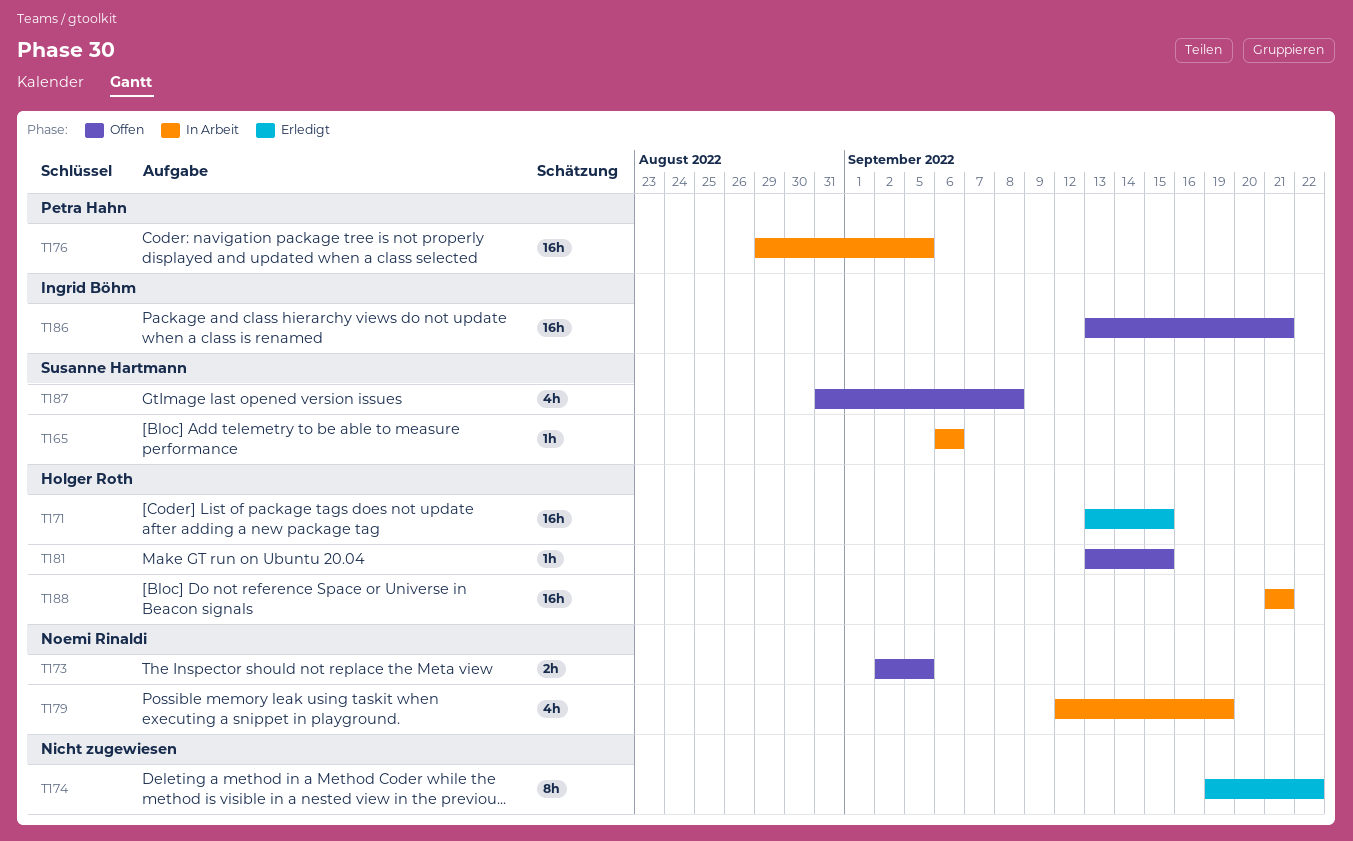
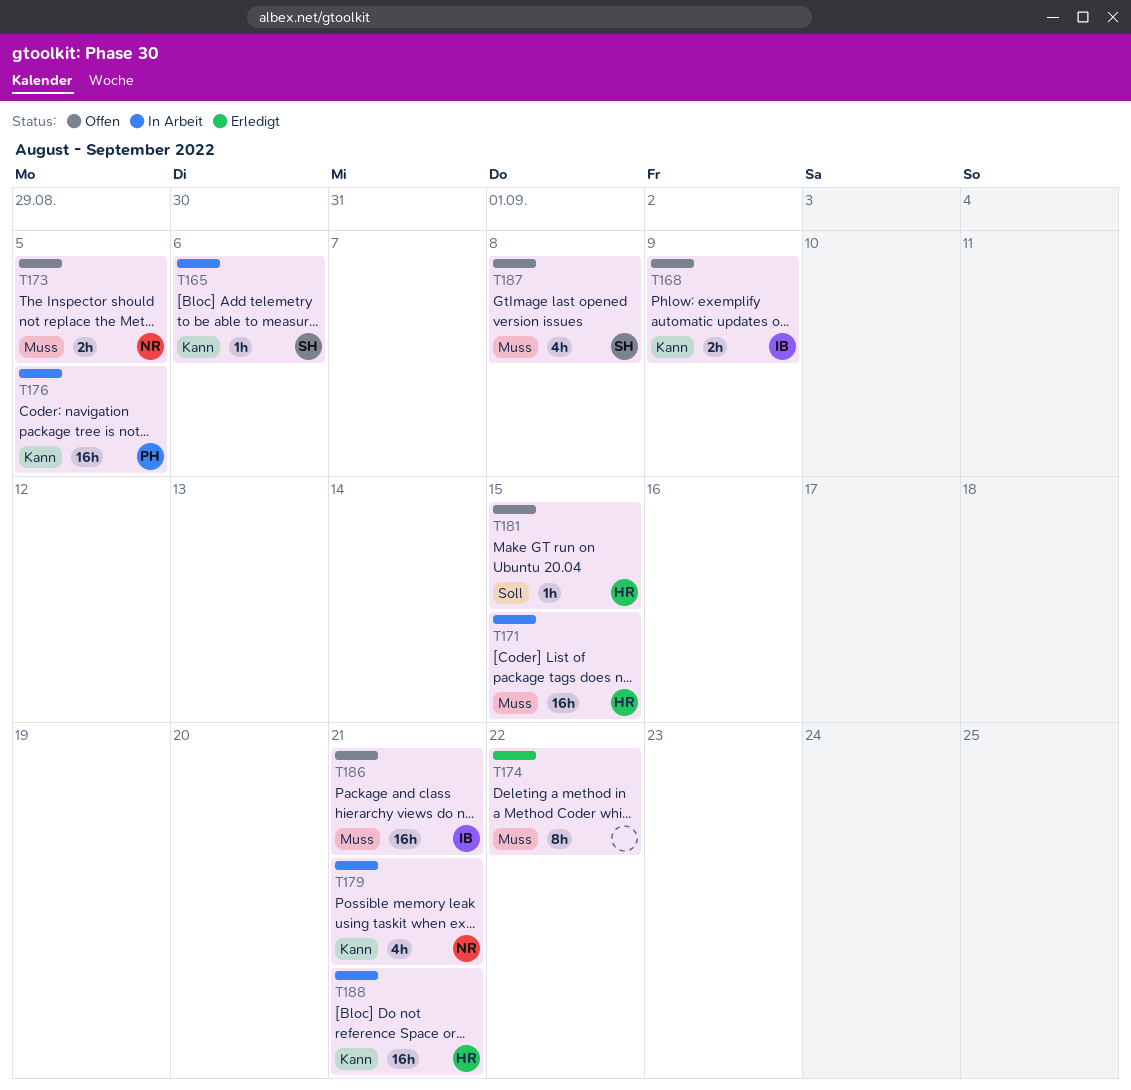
T168: none -> present
T171, status: Erledigt -> In Arbeit
T179, due: Sep 19 -> Sep 21

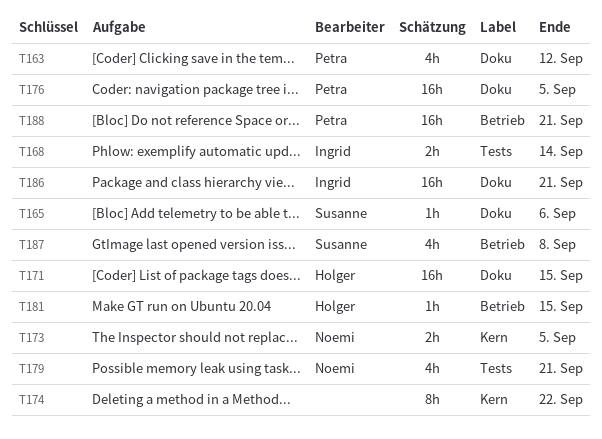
T163: none -> present
T168, due: Sep 9 -> Sep 14
T188, owner: Holger -> Petra

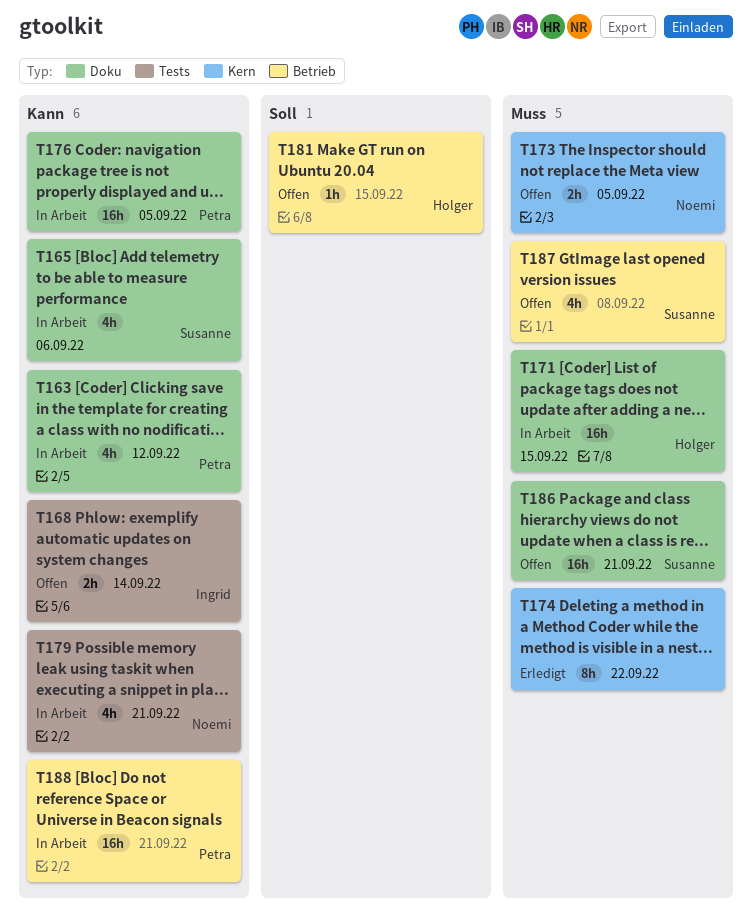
T165, estimate: 1h -> 4h
T186, owner: Ingrid -> Susanne

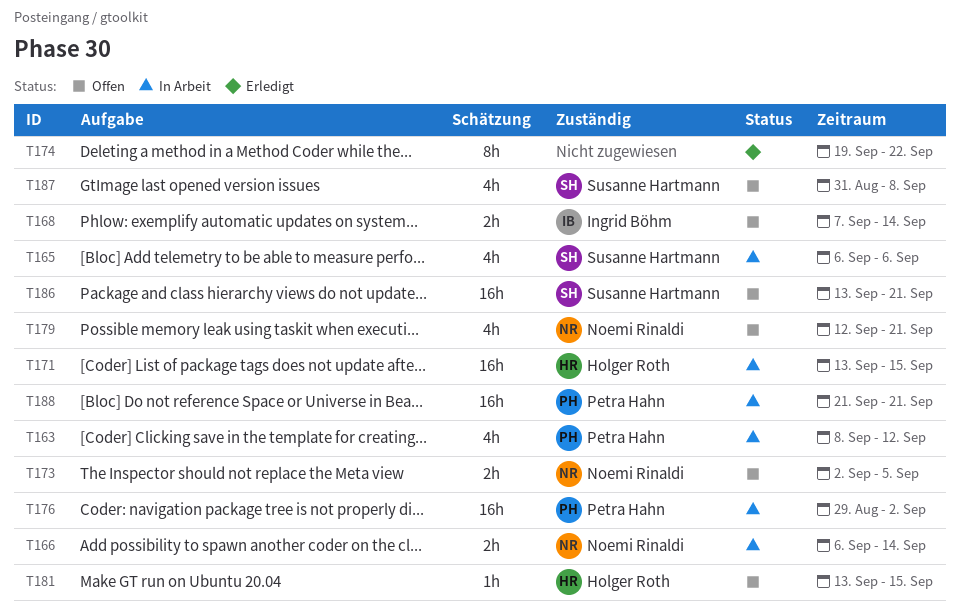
T166: none -> present
T176, due: Sep 5 -> Sep 2
T179, status: In Arbeit -> Offen

